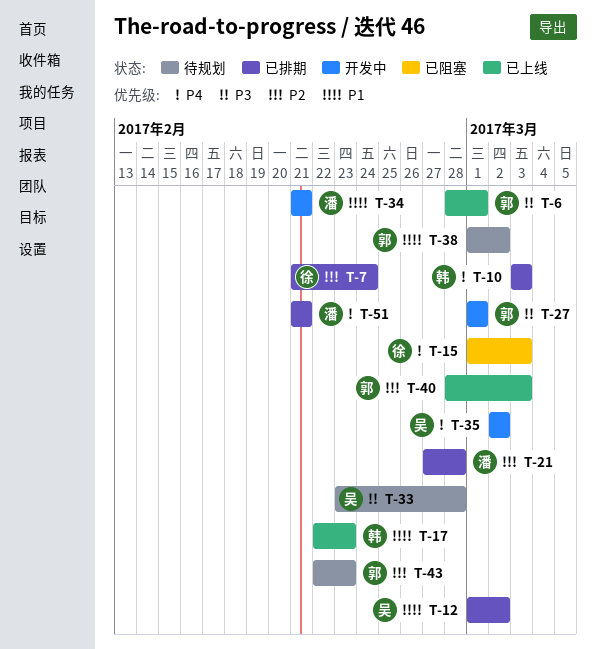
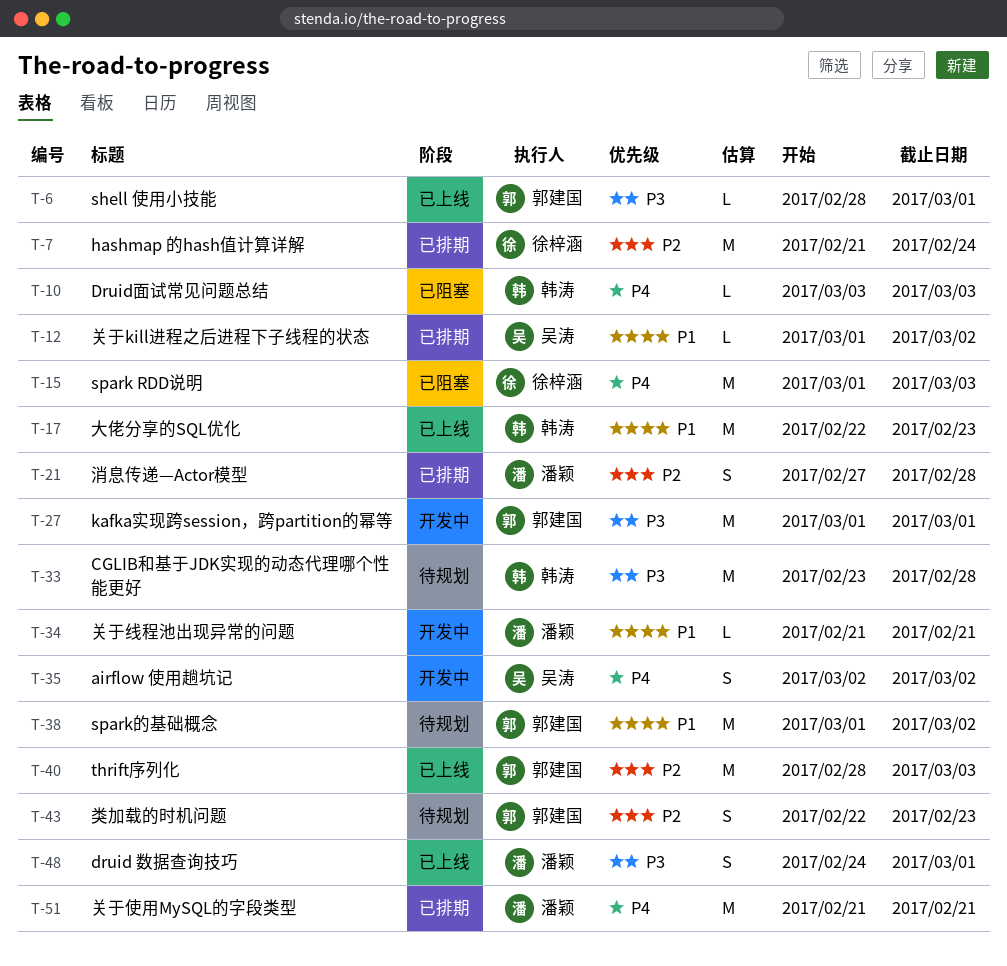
T-10, status: 已排期 -> 已阻塞
T-33, owner: 吴涛 -> 韩涛
T-48: none -> present

